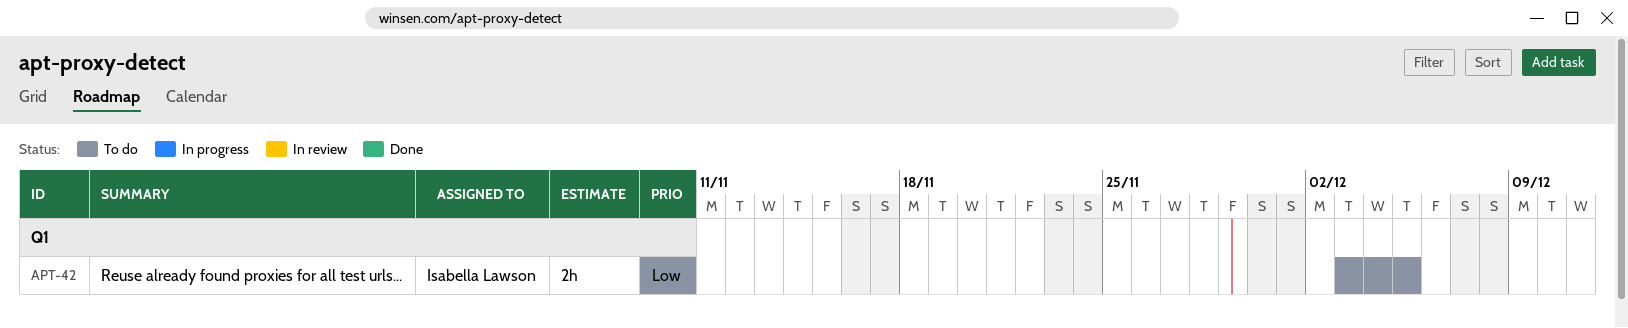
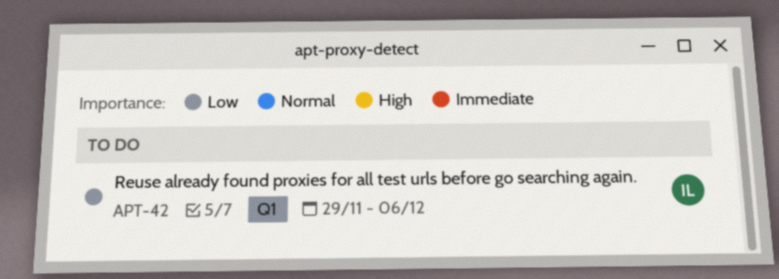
APT-42, start: Dec 3 -> Nov 29
APT-42, due: Dec 5 -> Dec 6

